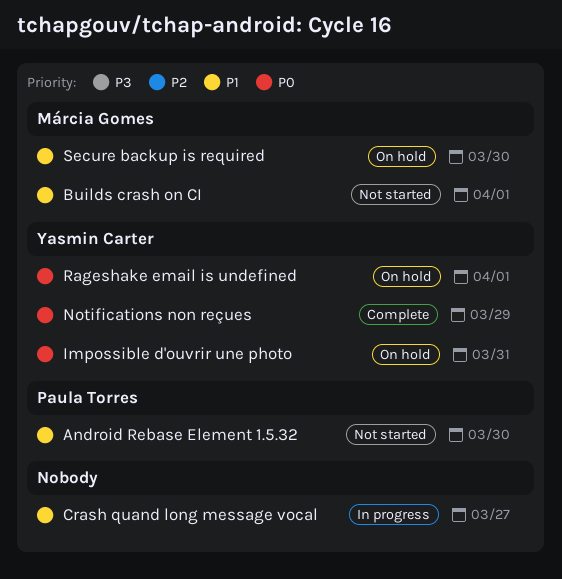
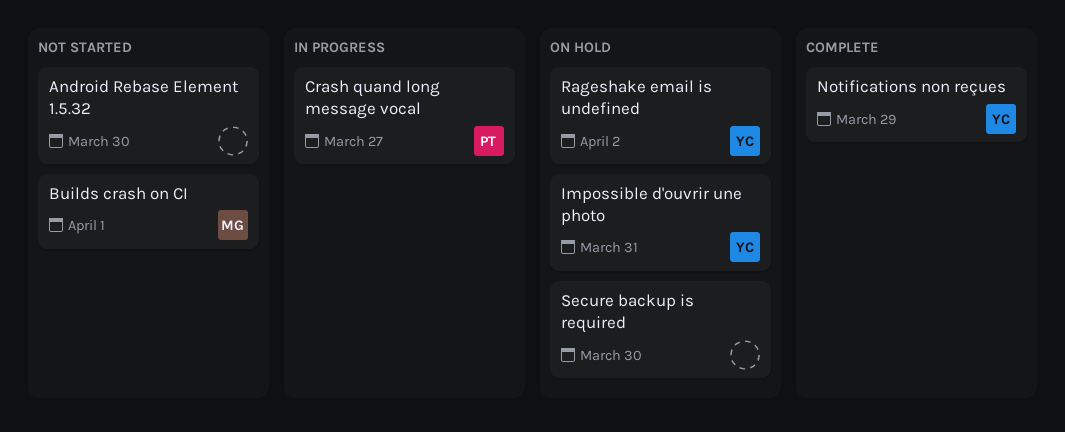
Android Rebase Element 1.5.32, owner: Paula Torres -> none
Crash quand long message vocal, owner: none -> Paula Torres
Rageshake email is undefined, due: Apr 1 -> Apr 2
Secure backup is required, owner: Márcia Gomes -> none

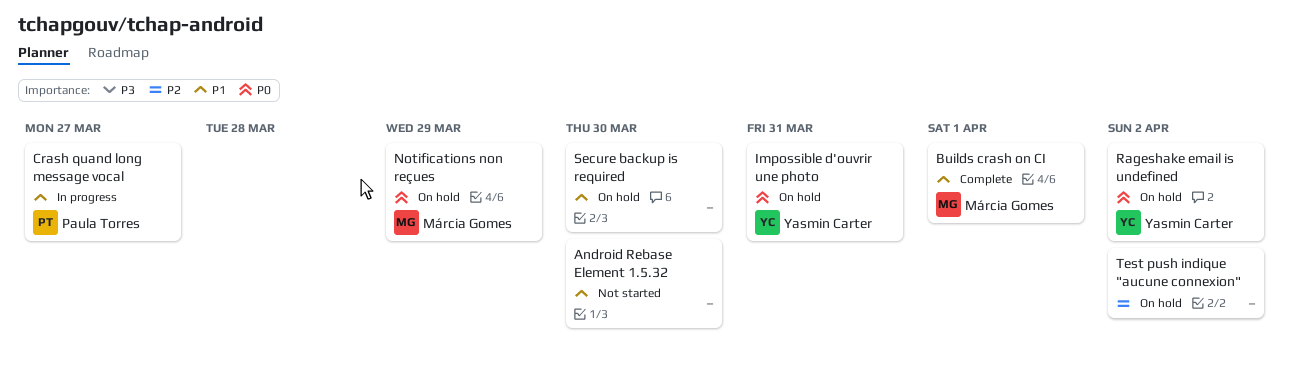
Builds crash on CI, status: Not started -> Complete
Notifications non reçues, status: Complete -> On hold
Notifications non reçues, owner: Yasmin Carter -> Márcia Gomes
Test push indique "aucune connexion": none -> present

